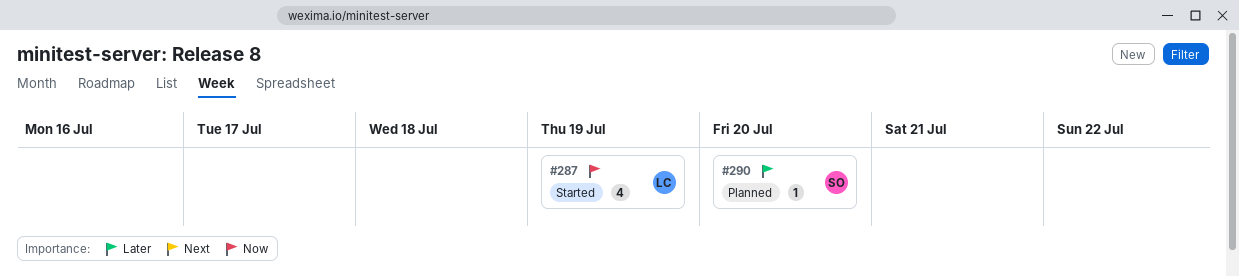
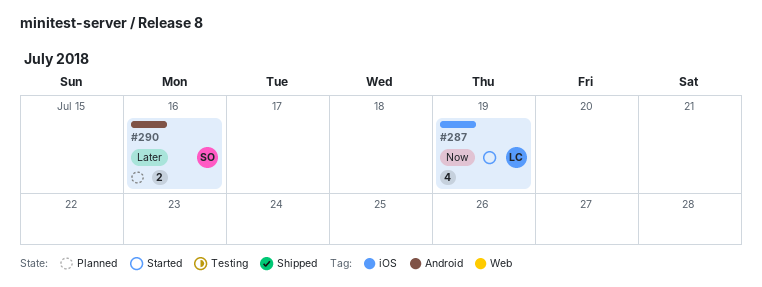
#290, estimate: 1 -> 2
#290, due: Jul 20 -> Jul 16

